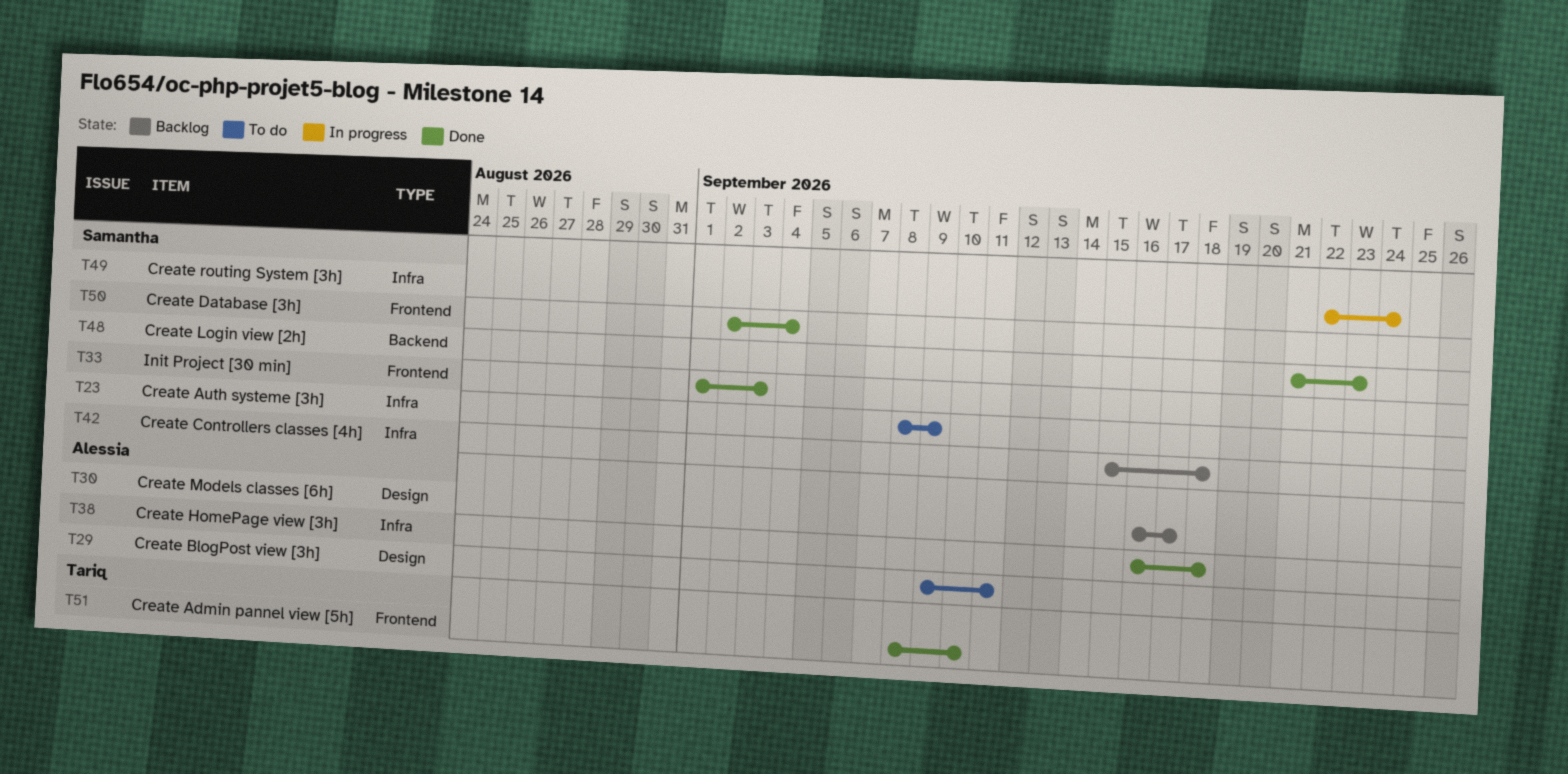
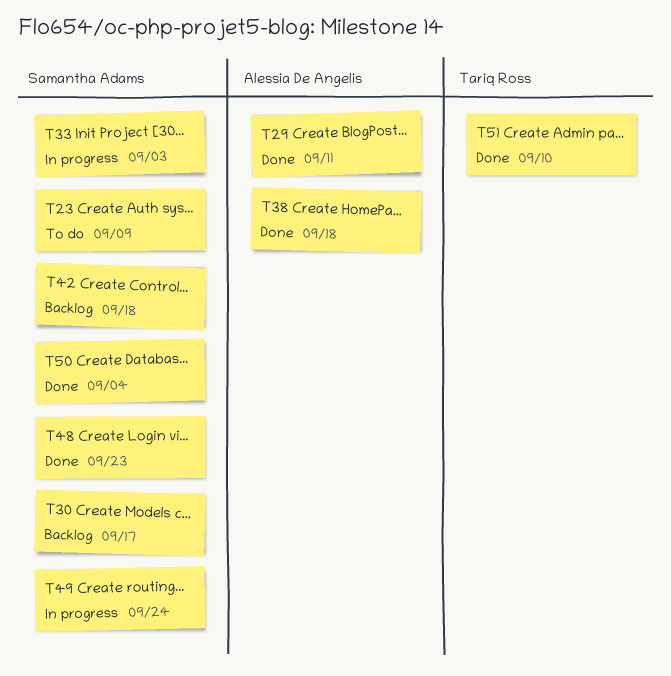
T29, status: To do -> Done
T30, owner: Alessia De Angelis -> Samantha Adams
T33, status: Done -> In progress

